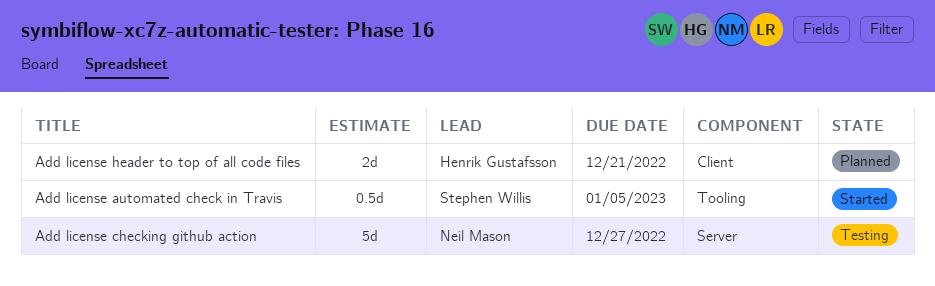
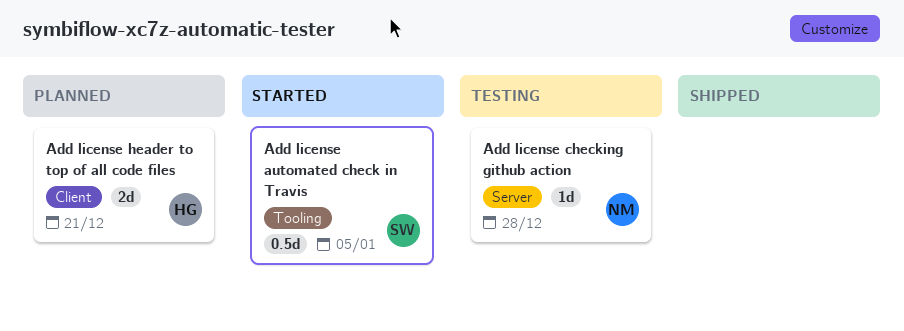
Add license checking github action, estimate: 5d -> 1d
Add license checking github action, due: Dec 27 -> Dec 28

